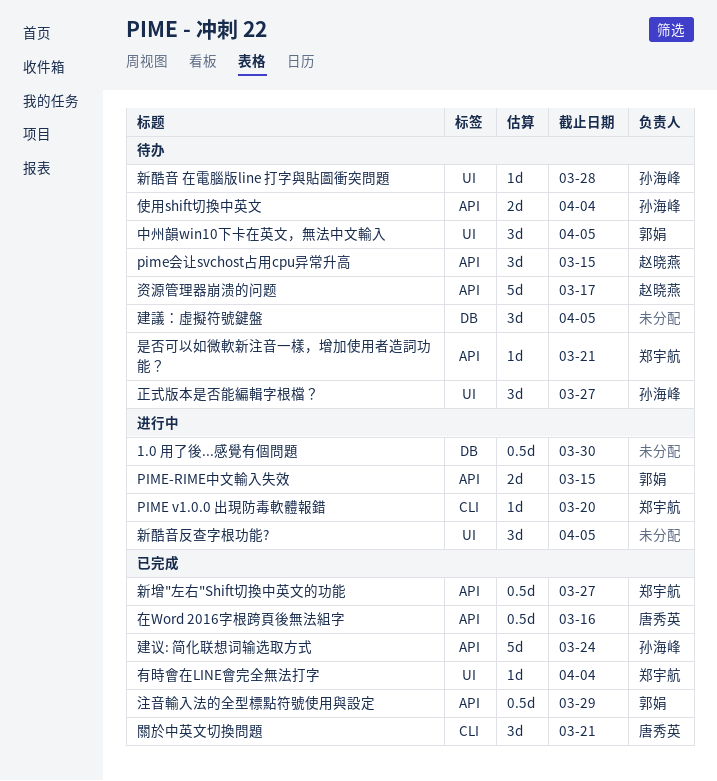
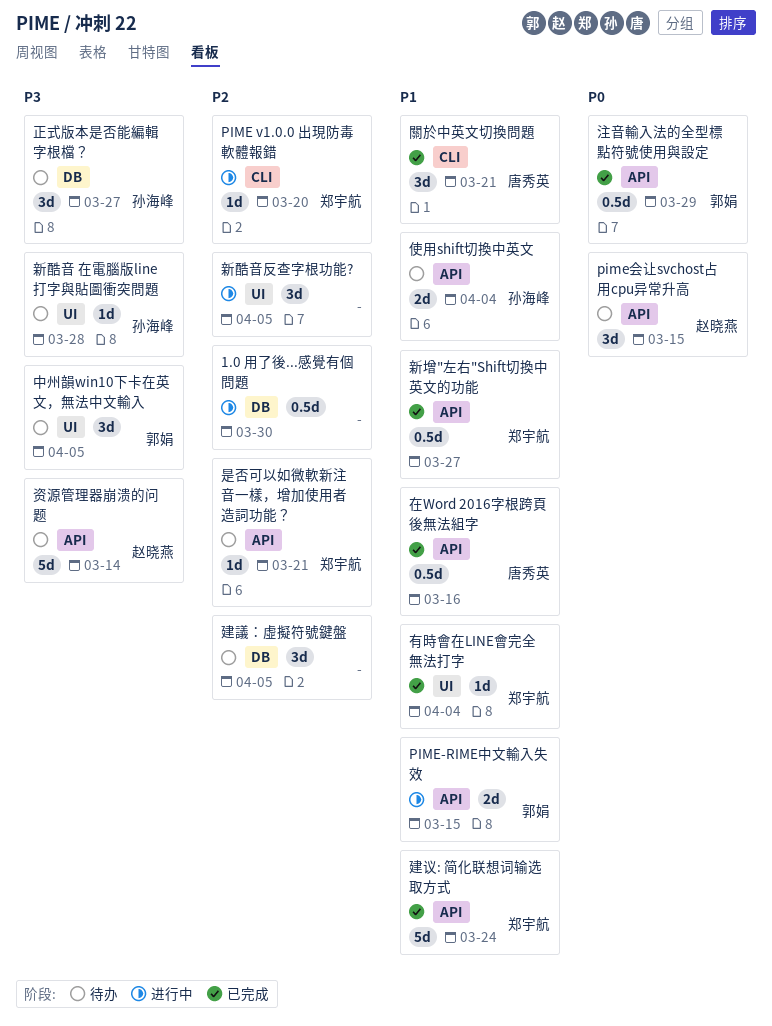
建议: 简化联想词输选取方式, owner: 孙海峰 -> 郑宇航
正式版本是否能編輯字根檔？, label: UI -> DB
资源管理器崩溃的问题, due: Mar 17 -> Mar 14

